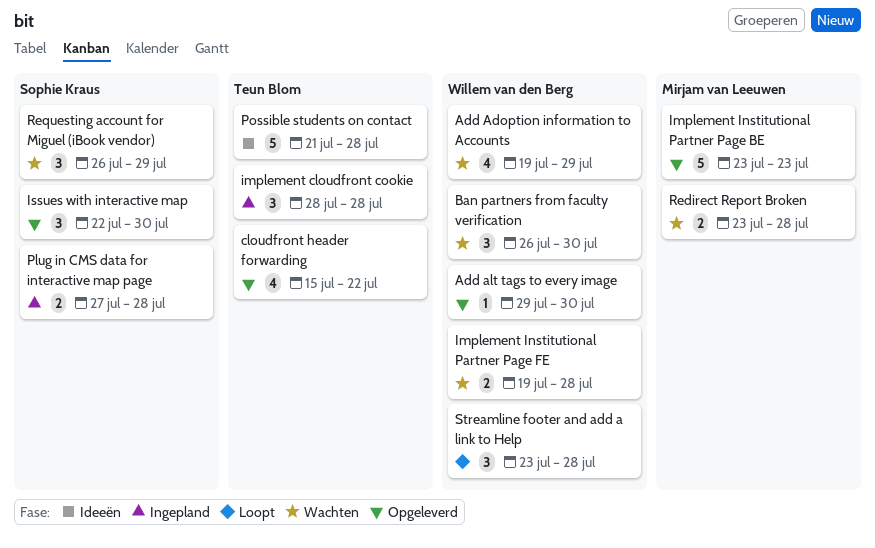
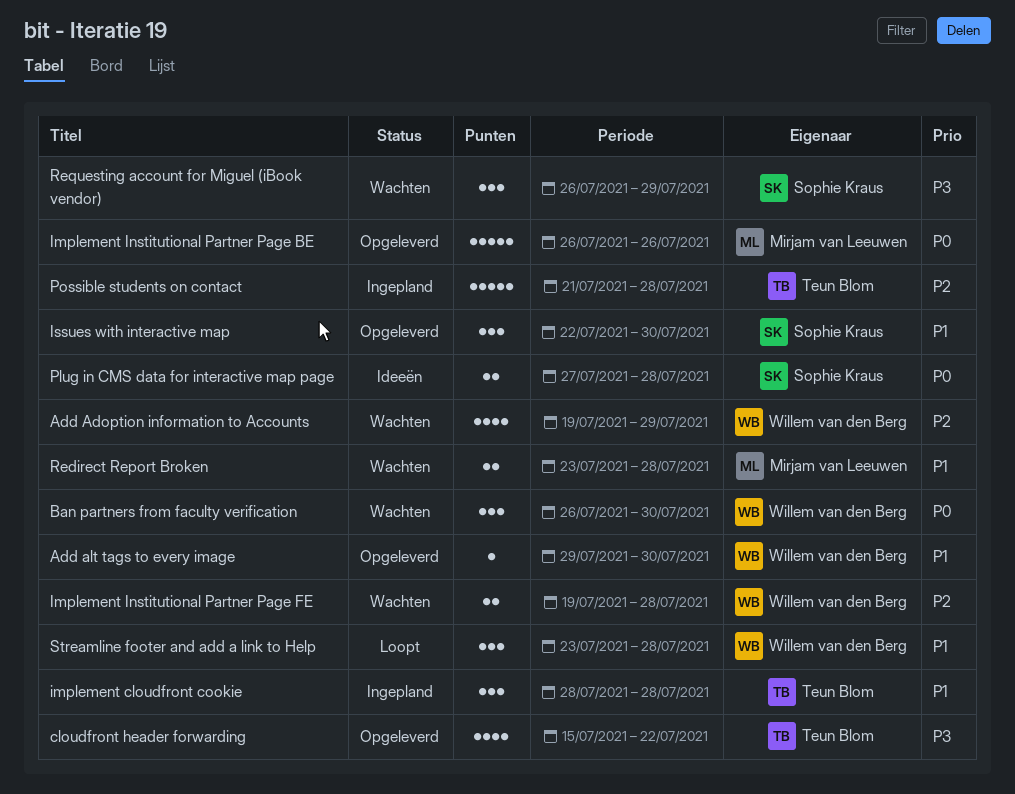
Implement Institutional Partner Page BE, start: Jul 23 -> Jul 26
Implement Institutional Partner Page BE, due: Jul 23 -> Jul 26
Plug in CMS data for interactive map page, status: Ingepland -> Ideeën
Possible students on contact, status: Ideeën -> Ingepland

